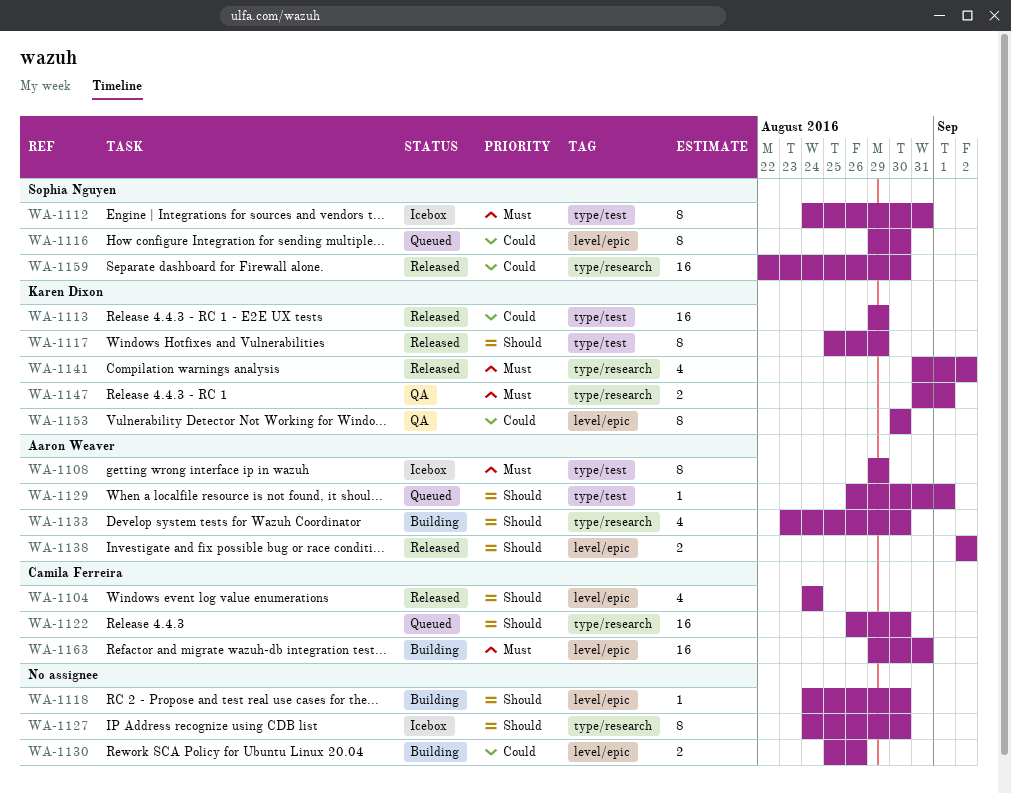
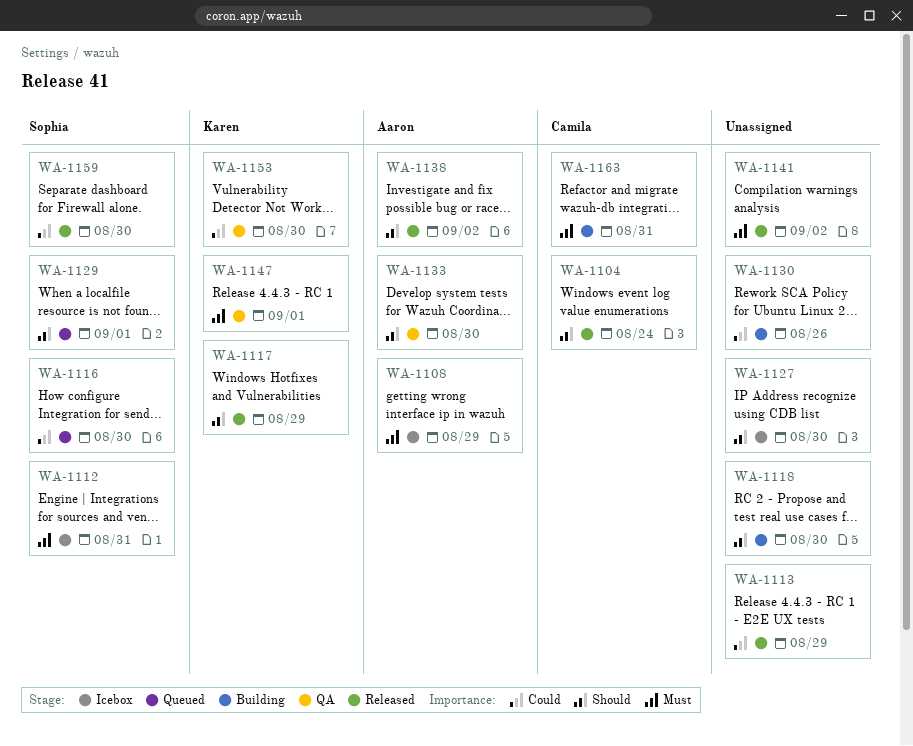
WA-1113, owner: Karen Dixon -> none
WA-1122: present -> none
WA-1129, owner: Aaron Weaver -> Sophia Nguyen
WA-1133, status: Building -> QA
WA-1141, owner: Karen Dixon -> none

